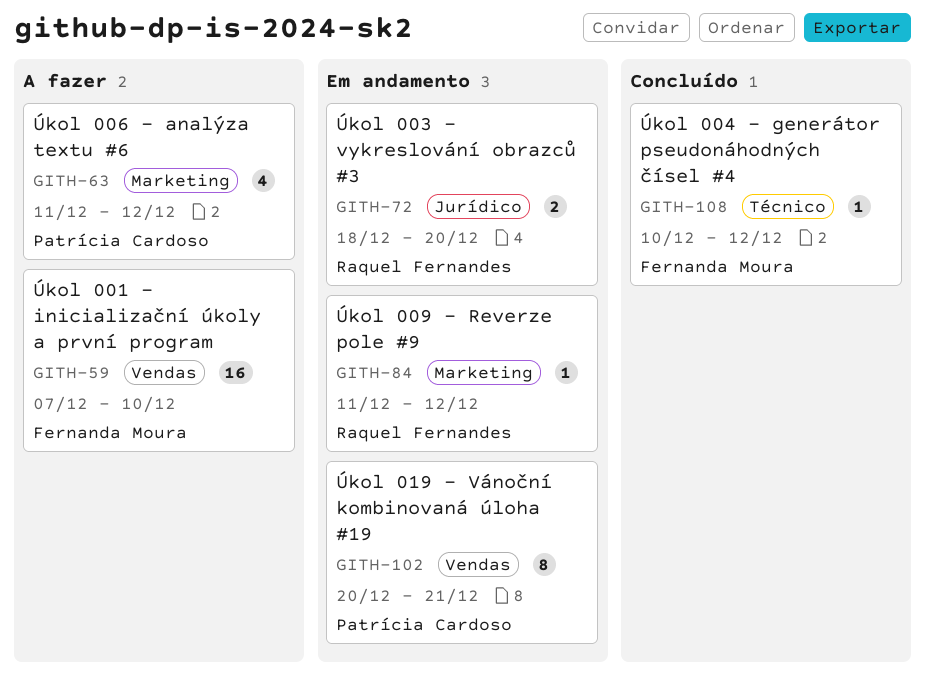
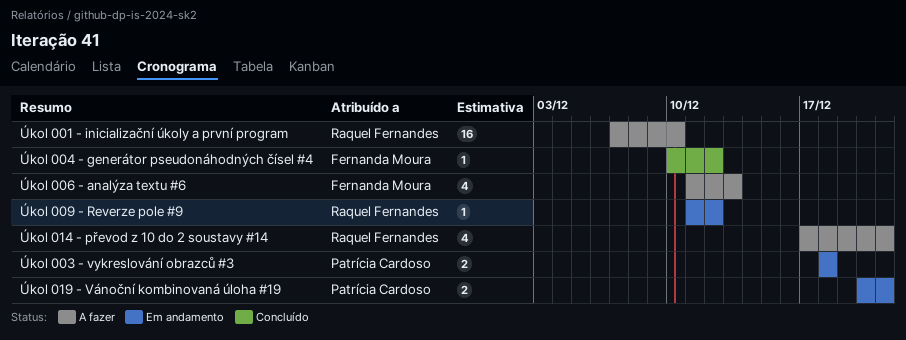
Úkol 001 - inicializační úkoly a první program, owner: Fernanda Moura -> Raquel Fernandes
Úkol 003 - vykreslování obrazců #3, owner: Raquel Fernandes -> Patrícia Cardoso
Úkol 003 - vykreslování obrazců #3, due: Dec 20 -> Dec 18
Úkol 006 - analýza textu #6, owner: Patrícia Cardoso -> Fernanda Moura
Úkol 006 - analýza textu #6, due: Dec 12 -> Dec 13
Úkol 014 - převod z 10 do 2 soustavy #14: none -> present
Úkol 019 - Vánoční kombinovaná úloha #19, estimate: 8 -> 2

